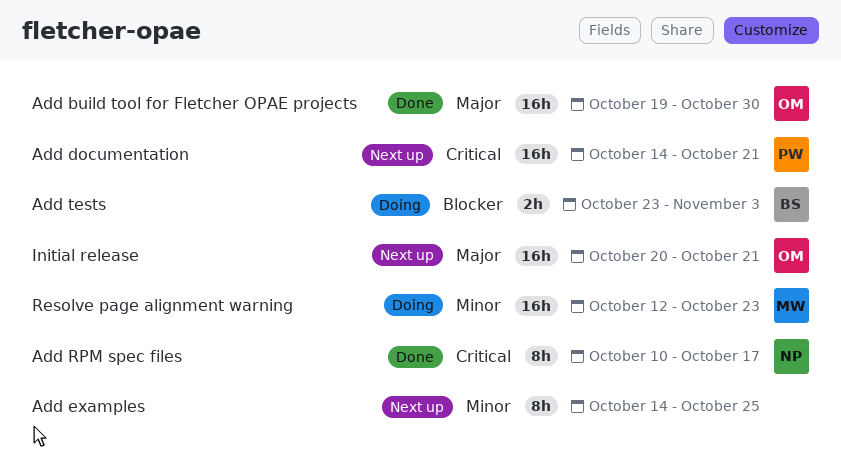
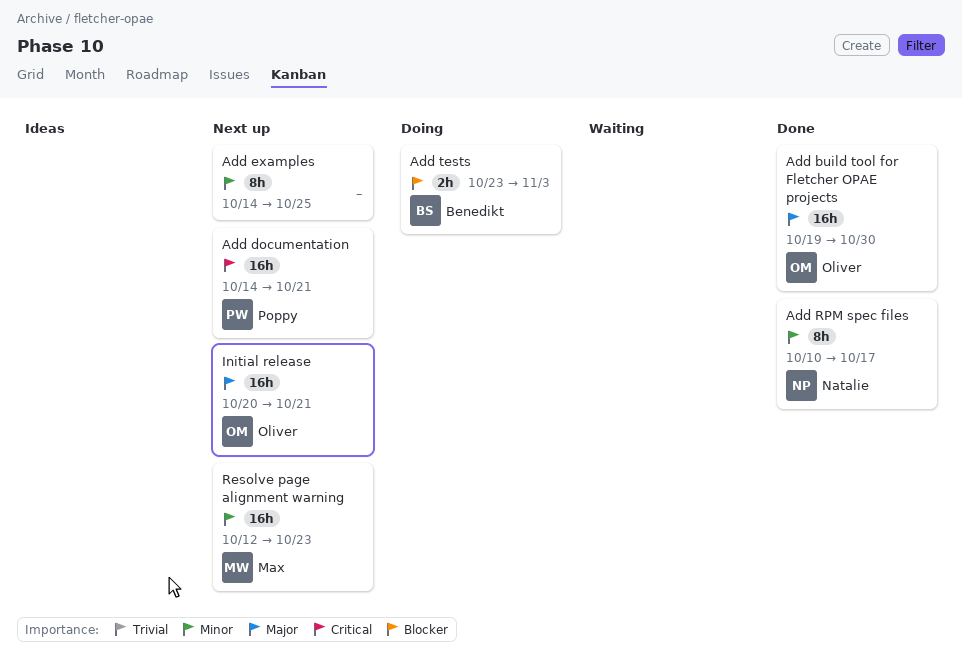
Add RPM spec files, priority: Critical -> Minor
Resolve page alignment warning, status: Doing -> Next up

